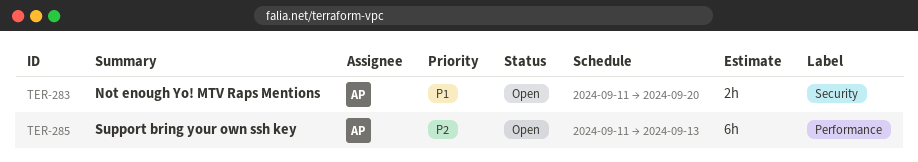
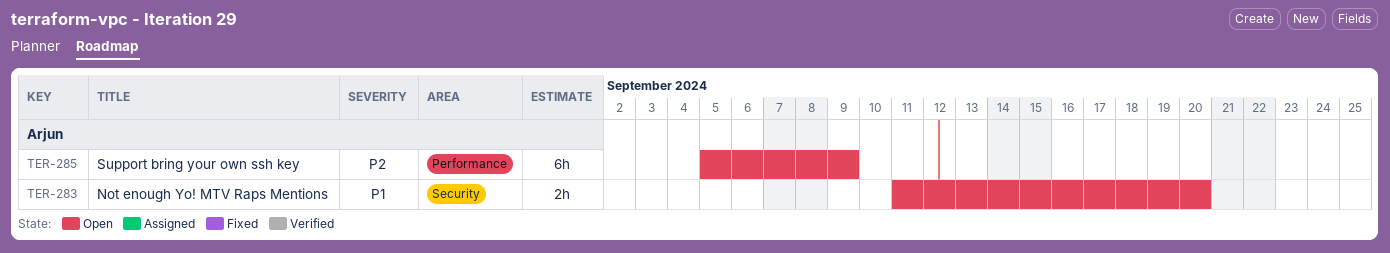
TER-285, start: Sep 11 -> Sep 5
TER-285, due: Sep 13 -> Sep 9

